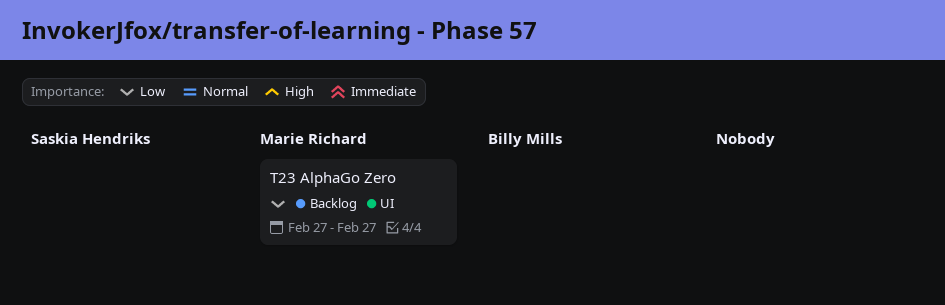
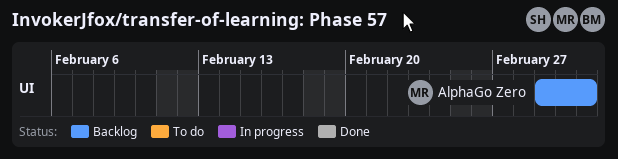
AlphaGo Zero, start: Feb 27 -> Mar 1
AlphaGo Zero, due: Feb 27 -> Mar 3

